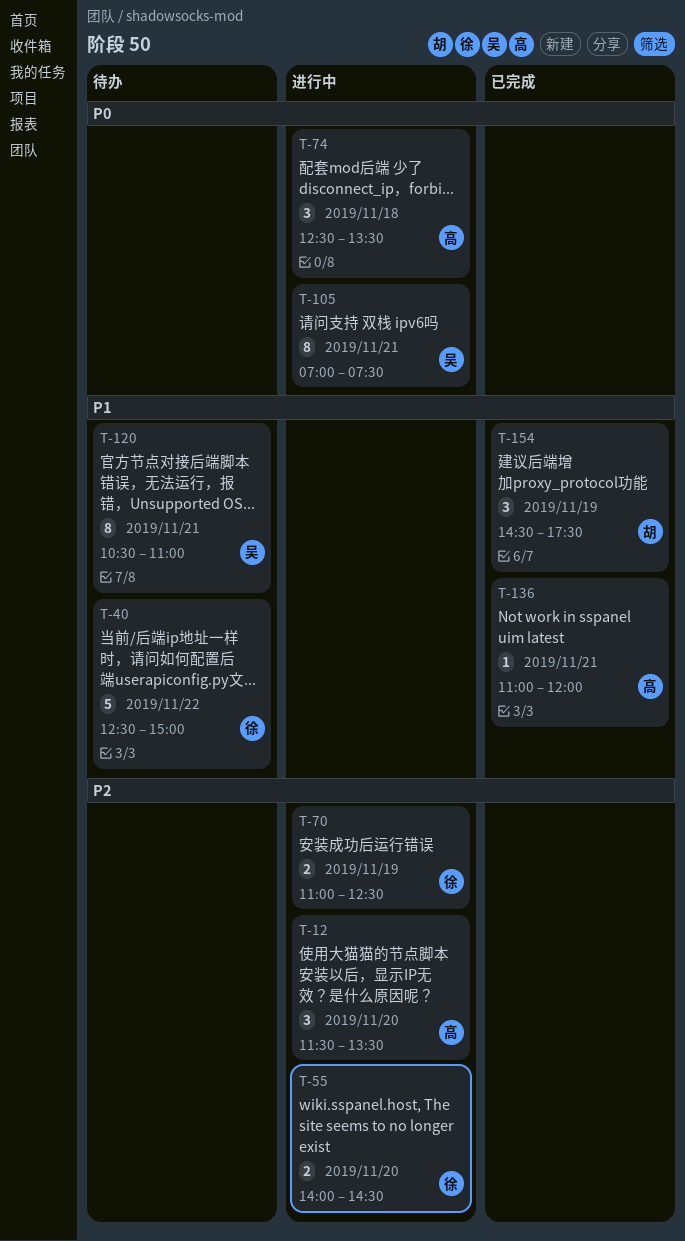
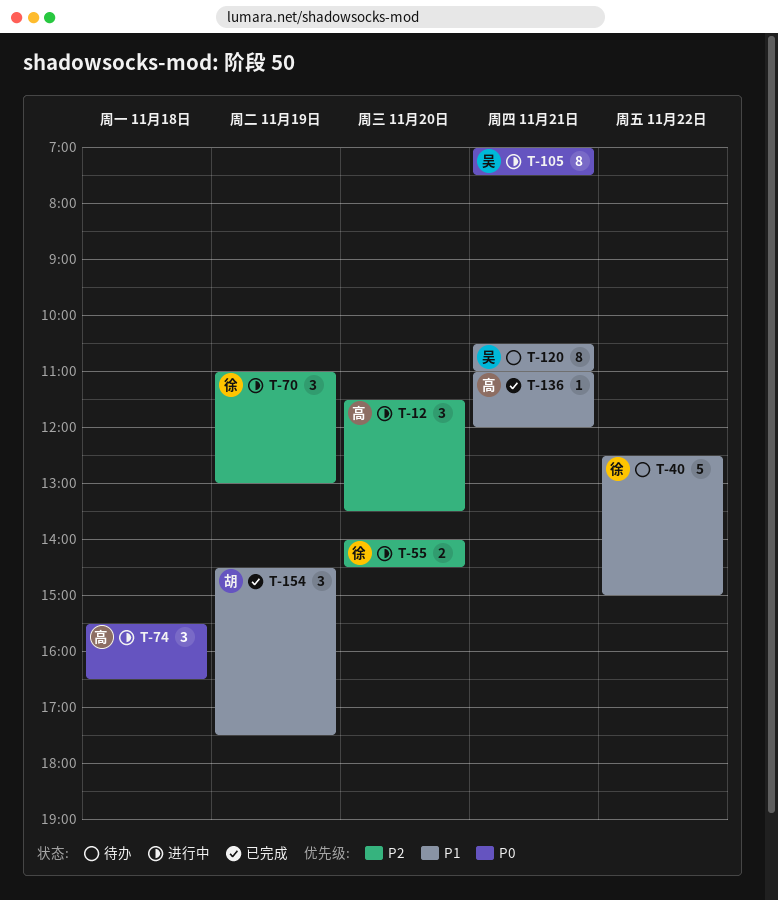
T-70, estimate: 2 -> 3
T-70, ends: 12:30 -> 13:00
T-74, begins: 12:30 -> 15:30
T-74, ends: 13:30 -> 16:30

